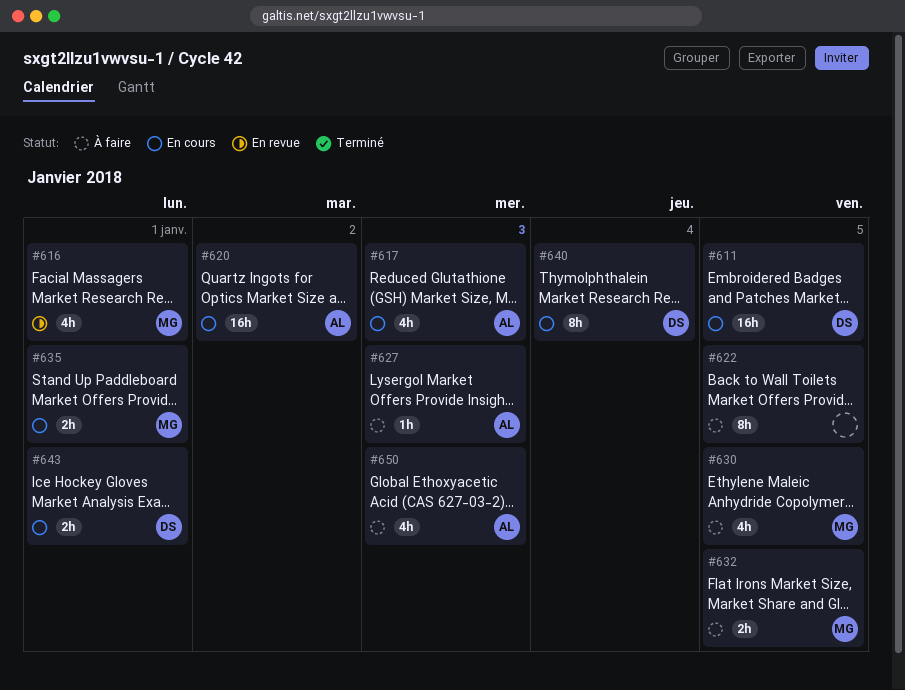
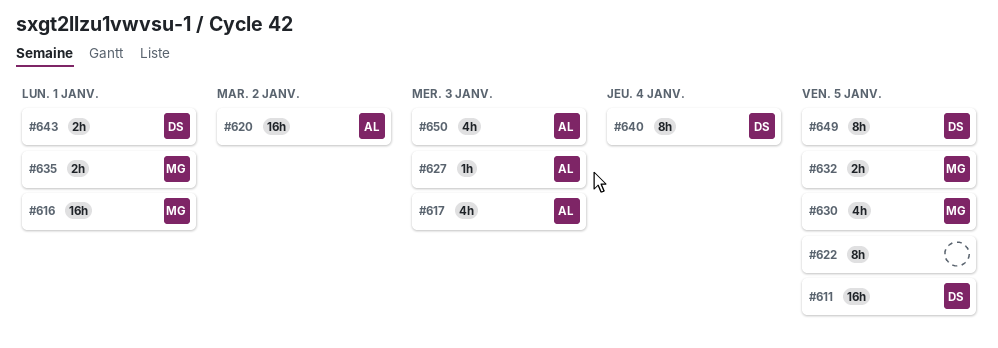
#616, estimate: 4h -> 16h
#649: none -> present

